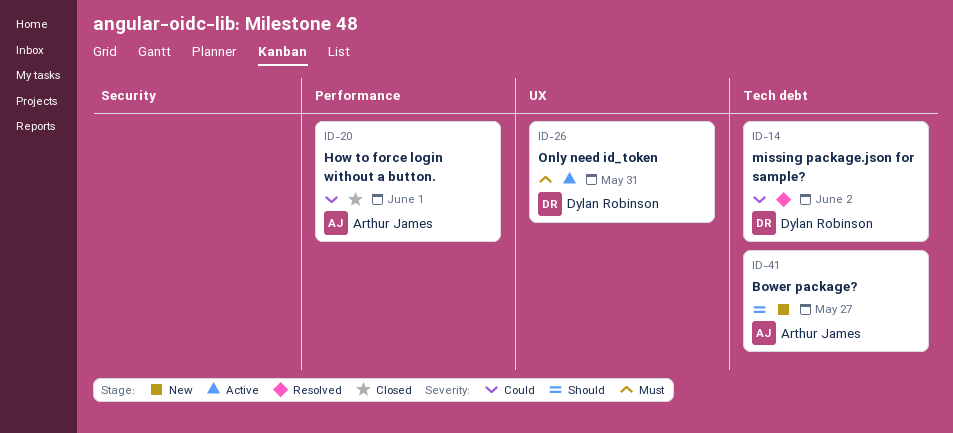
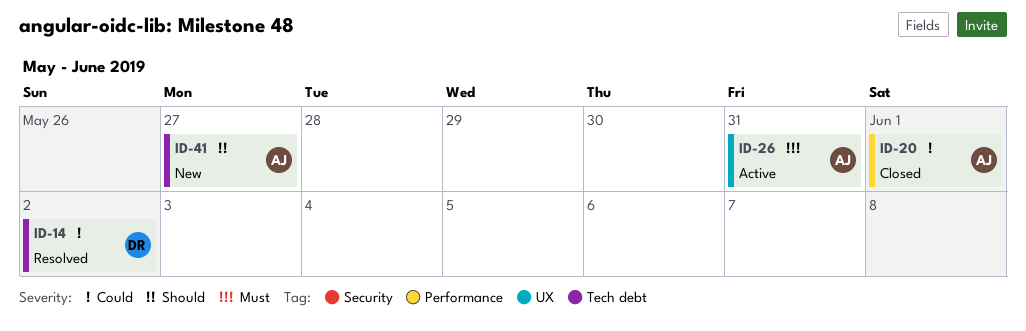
ID-26, owner: Dylan Robinson -> Arthur James

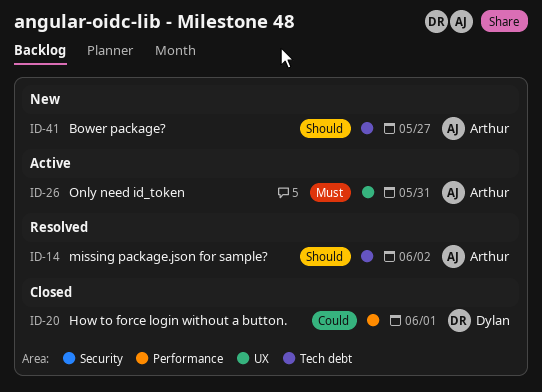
ID-14, owner: Dylan -> Arthur
ID-14, priority: Could -> Should
ID-20, owner: Arthur -> Dylan

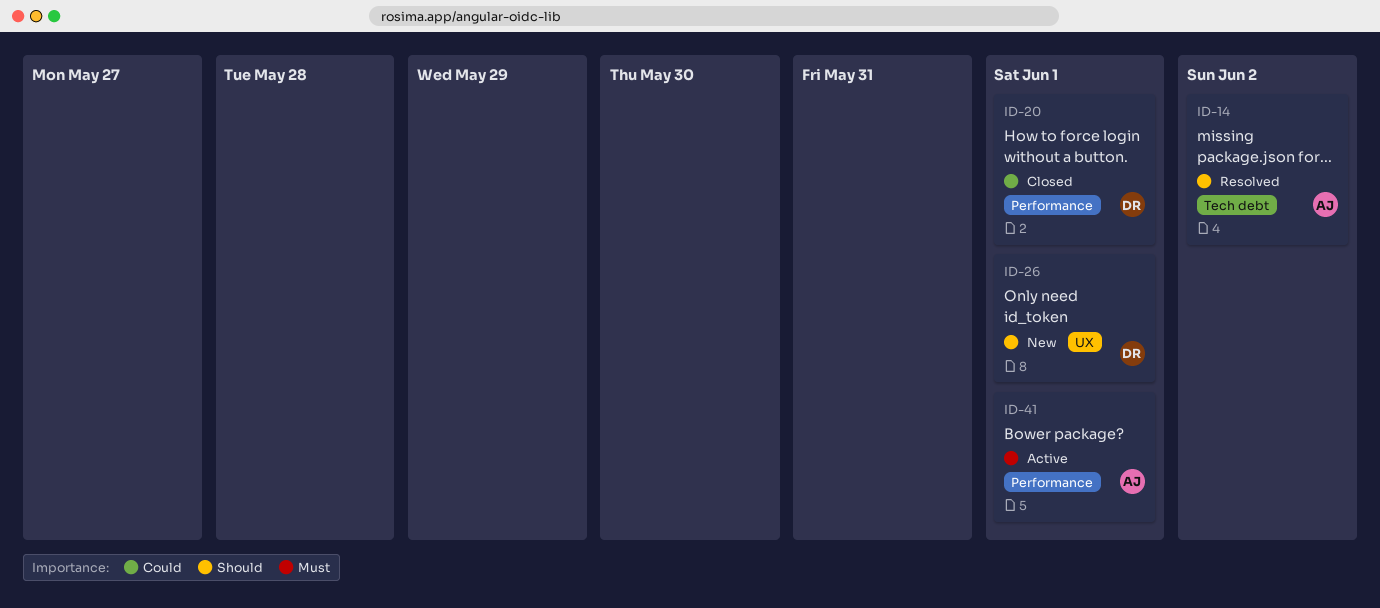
ID-26, status: Active -> New
ID-26, owner: Arthur -> Dylan
ID-26, priority: Must -> Should
ID-26, due: May 31 -> Jun 1
ID-41, status: New -> Active
ID-41, priority: Should -> Must
ID-41, label: Tech debt -> Performance
ID-41, due: May 27 -> Jun 1

